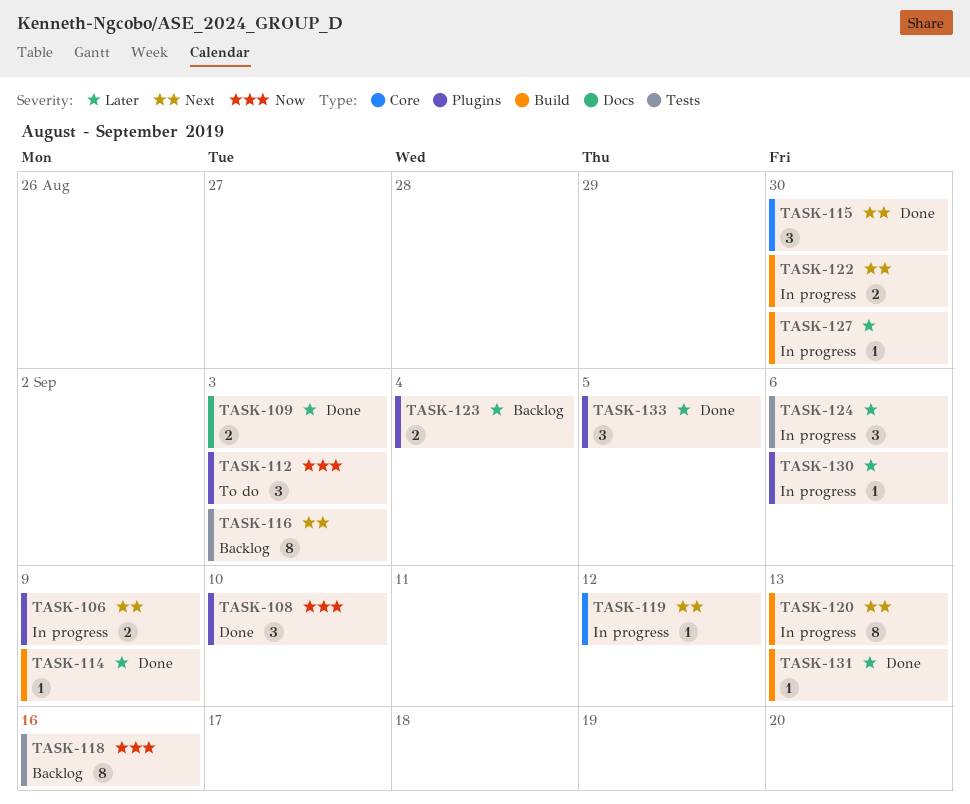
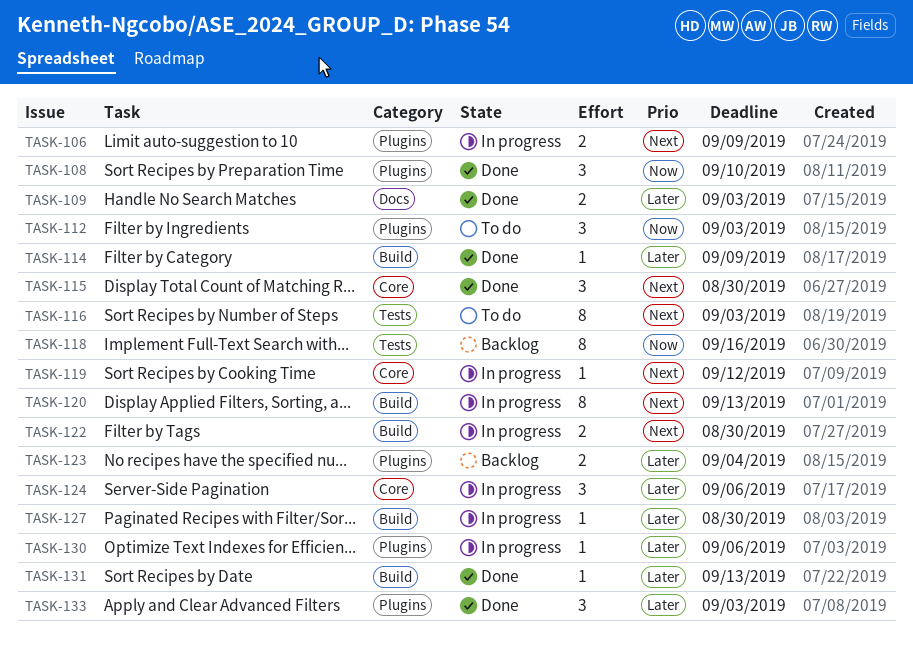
TASK-116, status: Backlog -> To do
TASK-124, label: Tests -> Core
TASK-133, due: Sep 5 -> Sep 3

